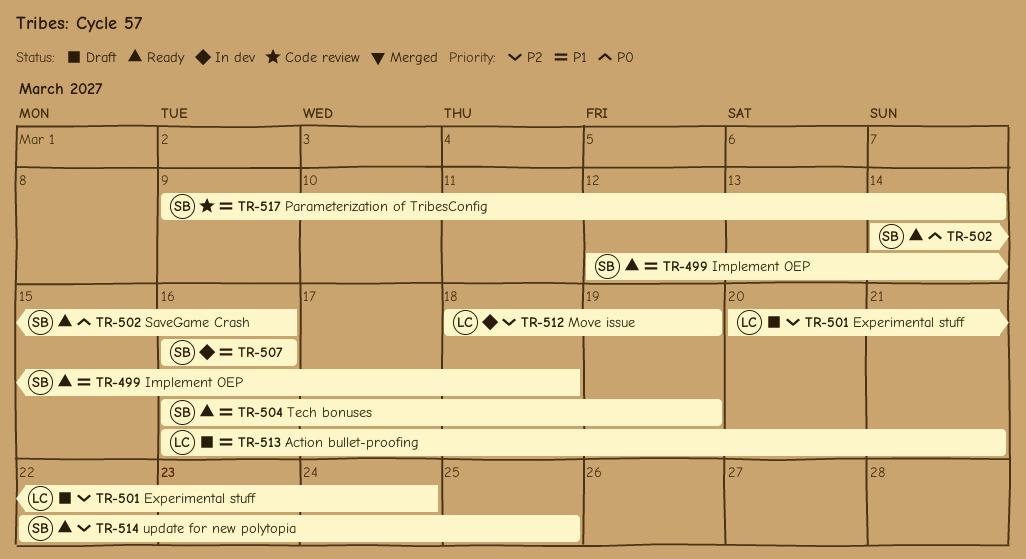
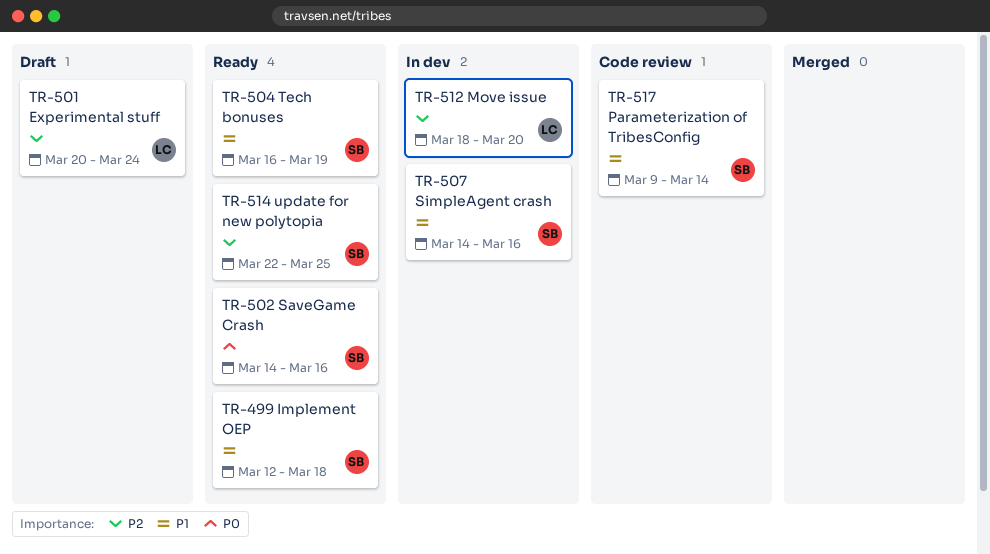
TR-507, start: Mar 16 -> Mar 14
TR-512, due: Mar 19 -> Mar 20
TR-513: present -> none

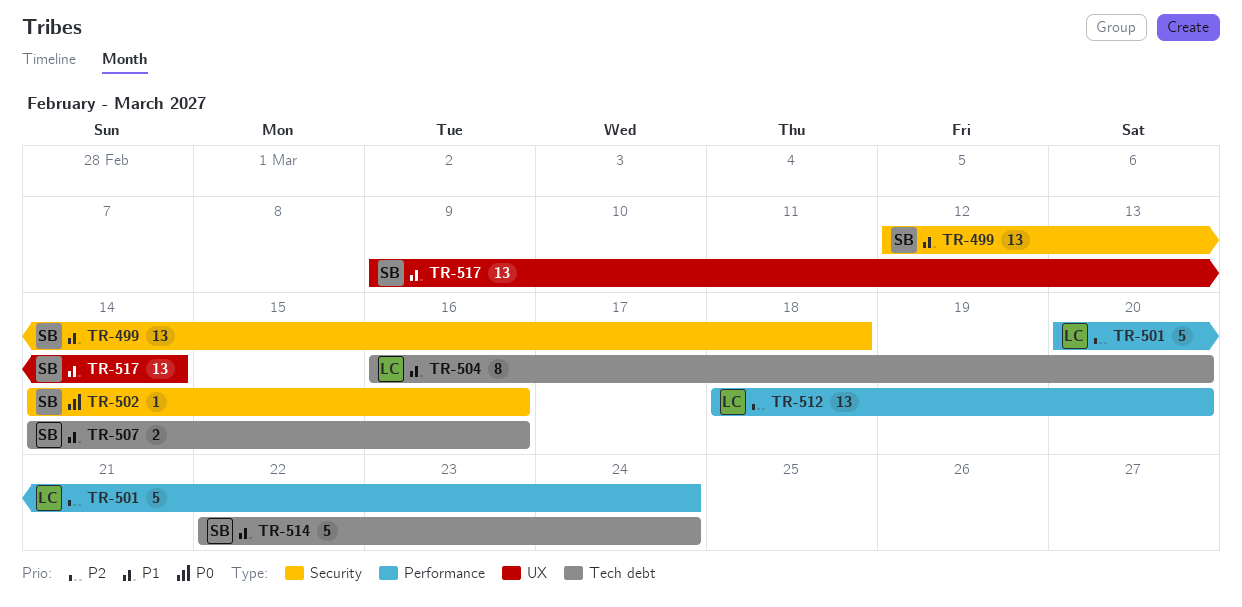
TR-504, owner: SB -> LC
TR-504, due: Mar 19 -> Mar 20
TR-514, priority: P2 -> P1
TR-514, due: Mar 25 -> Mar 24

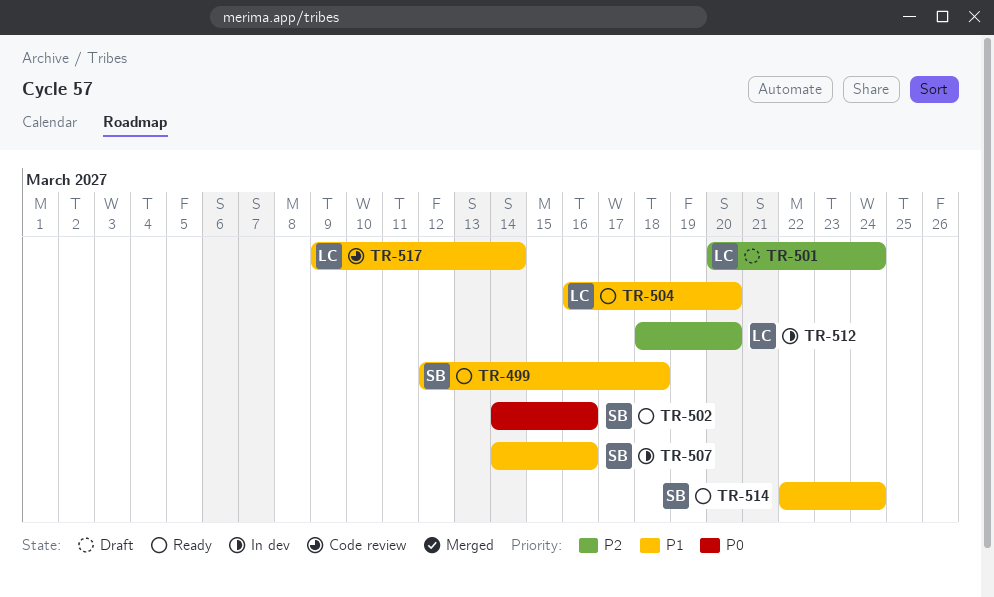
TR-517, owner: SB -> LC

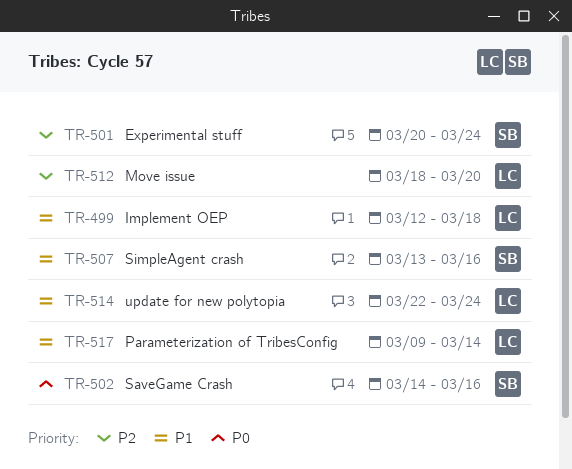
TR-499, owner: SB -> LC
TR-501, owner: LC -> SB
TR-504: present -> none
TR-507, start: Mar 14 -> Mar 13
TR-514, owner: SB -> LC

